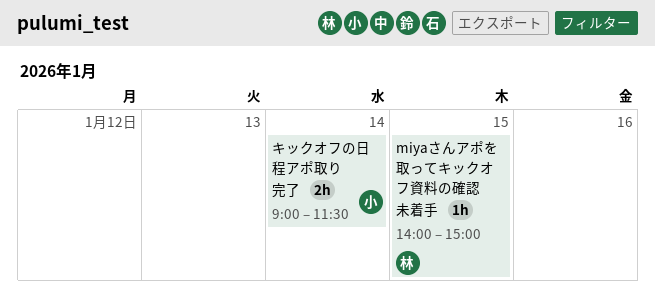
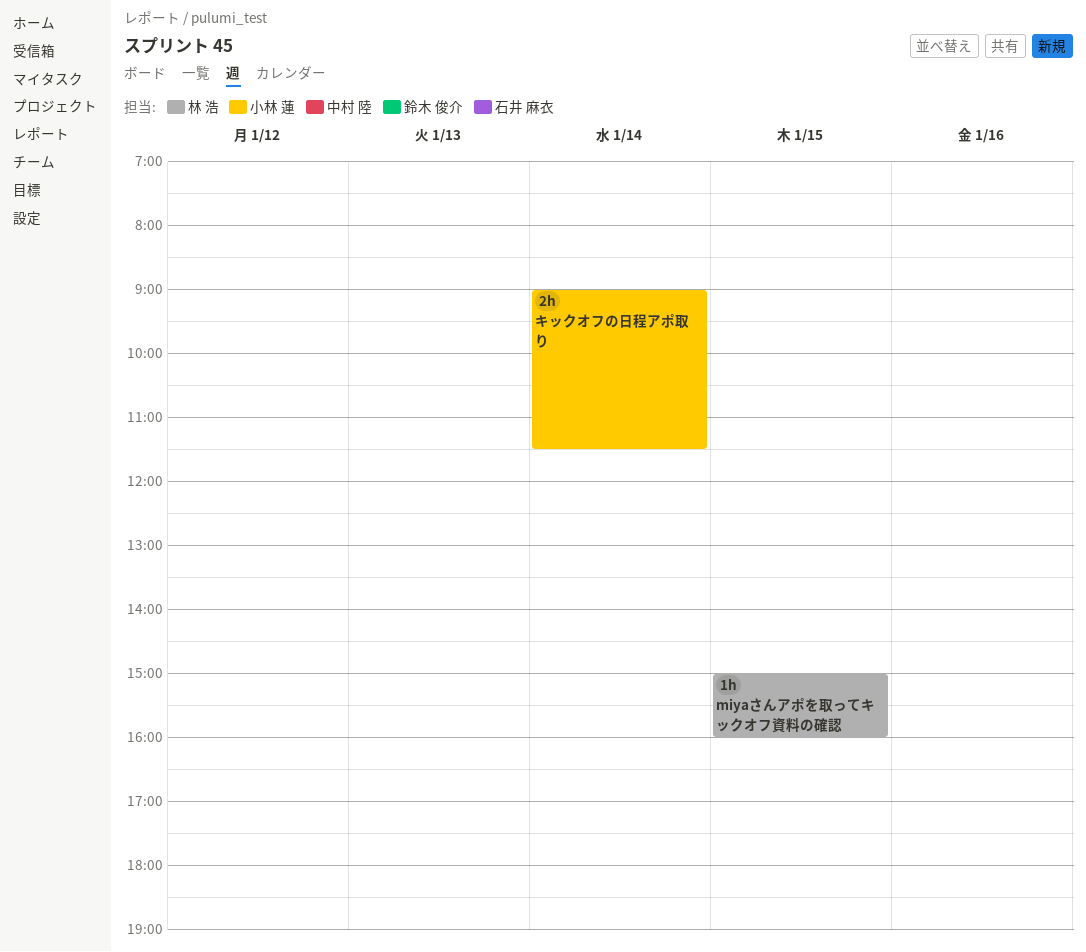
miyaさんアポを取ってキックオフ資料の確認, begins: 14:00 -> 15:00
miyaさんアポを取ってキックオフ資料の確認, ends: 15:00 -> 16:00

